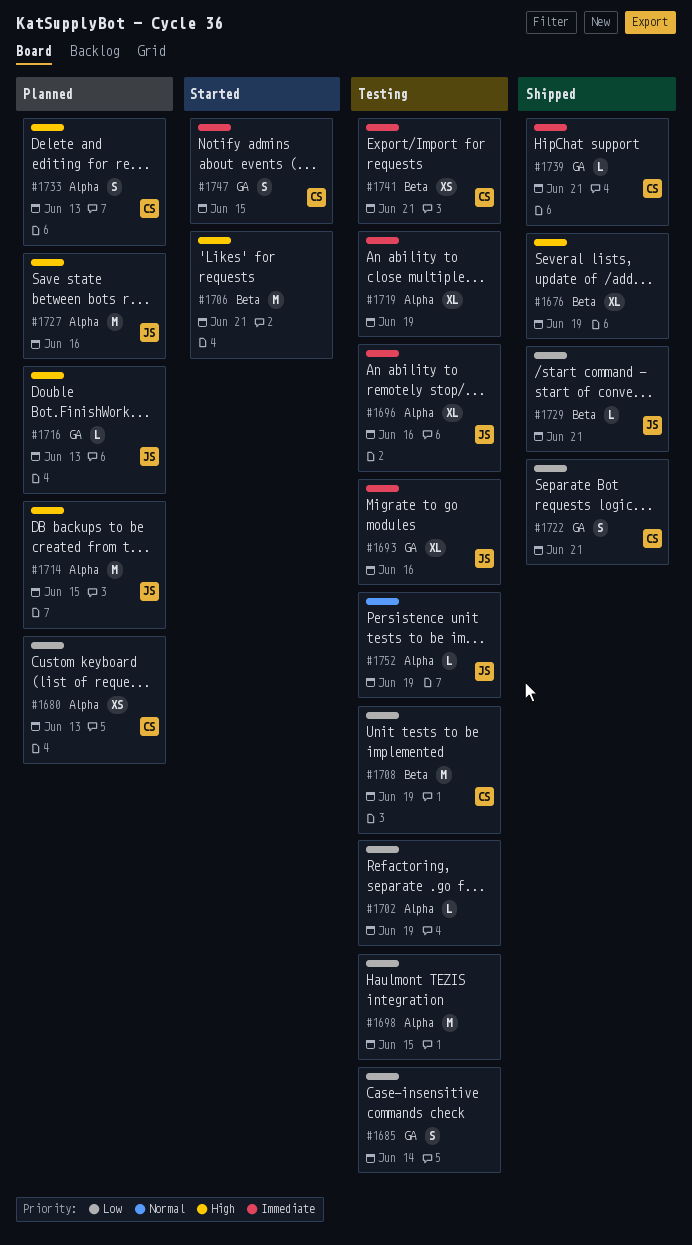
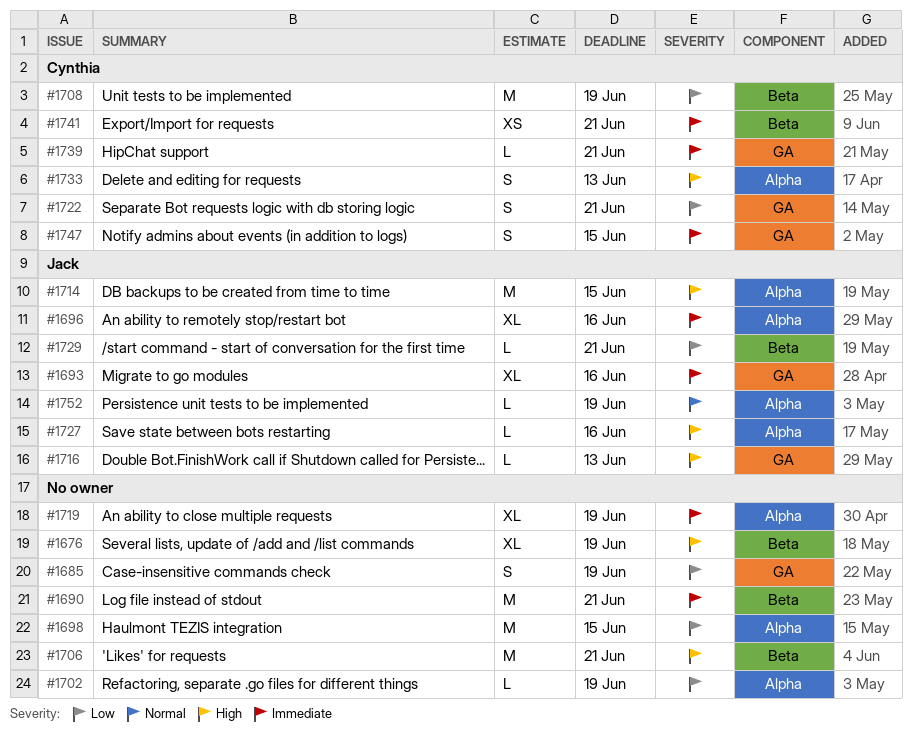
#1680: present -> none
#1685, due: Jun 14 -> Jun 19
#1690: none -> present
#1727, estimate: M -> L

